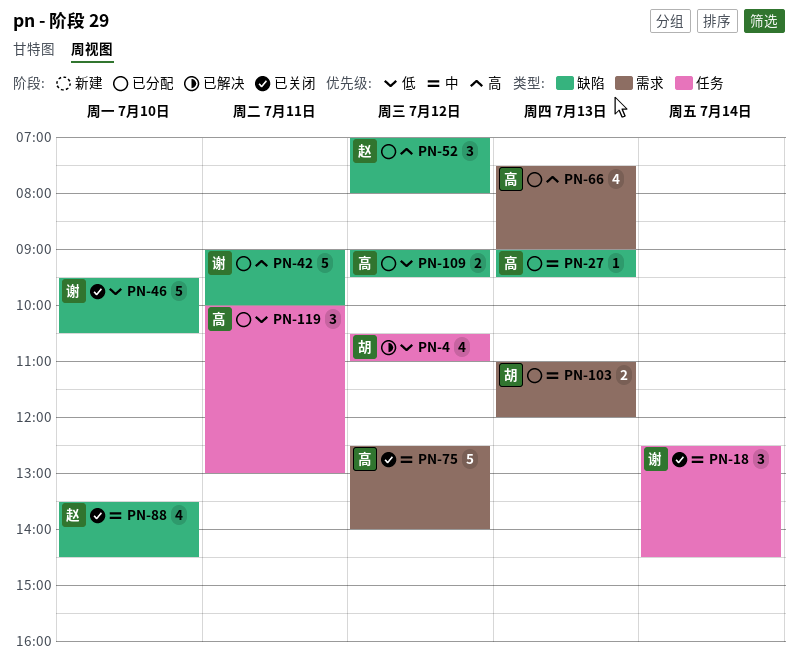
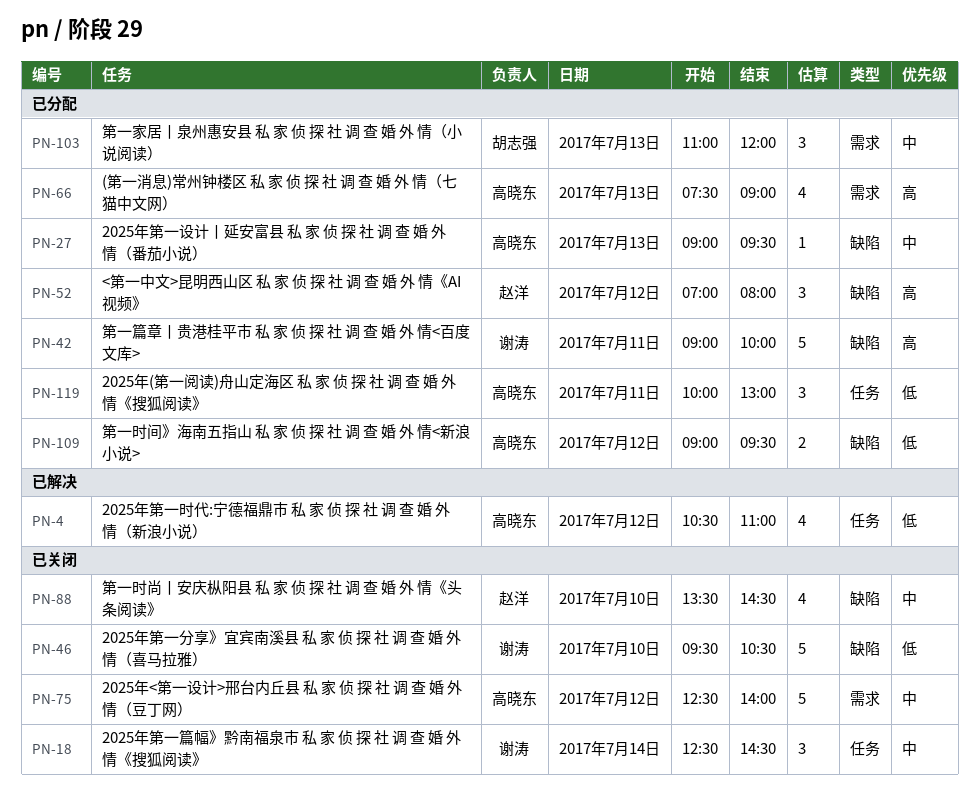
PN-4, owner: 胡志强 -> 高晓东
PN-103, estimate: 2 -> 3

